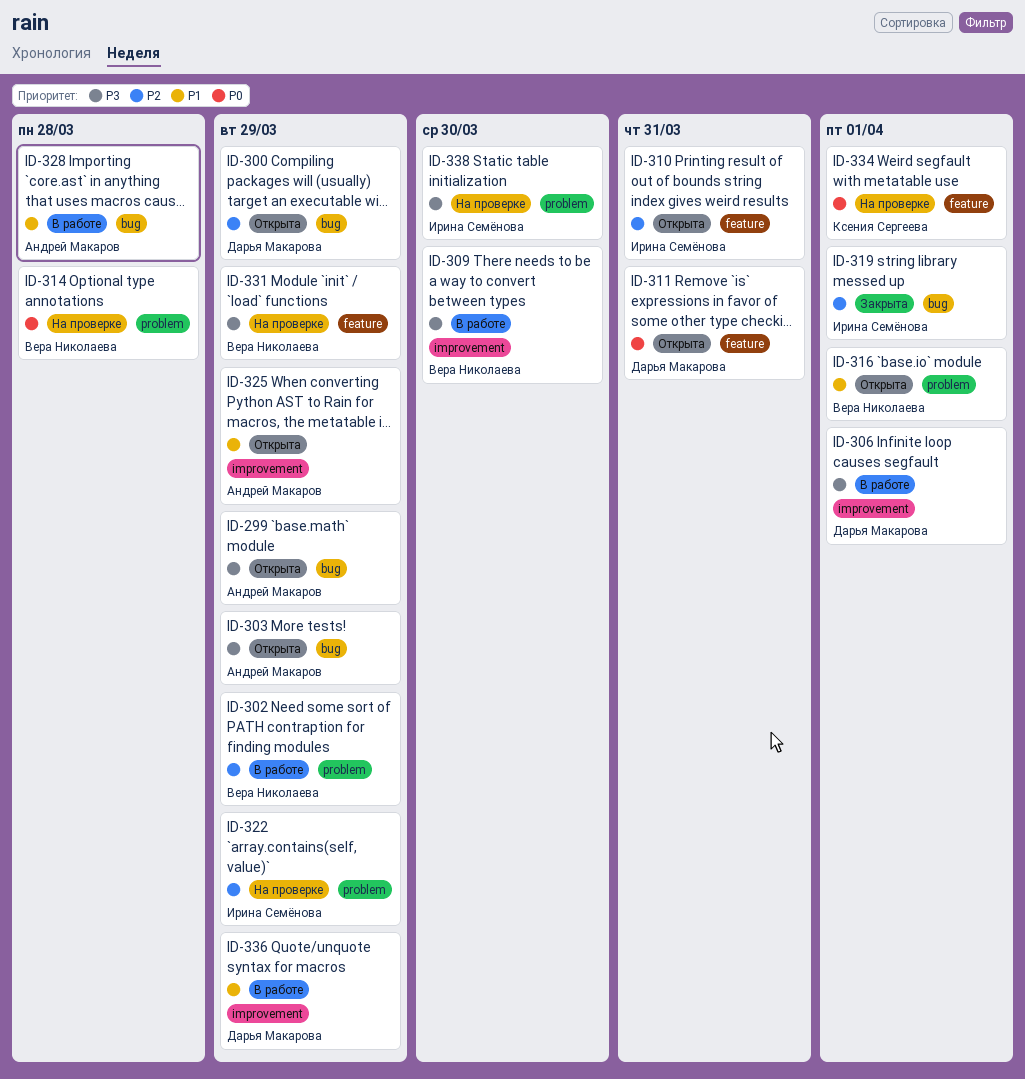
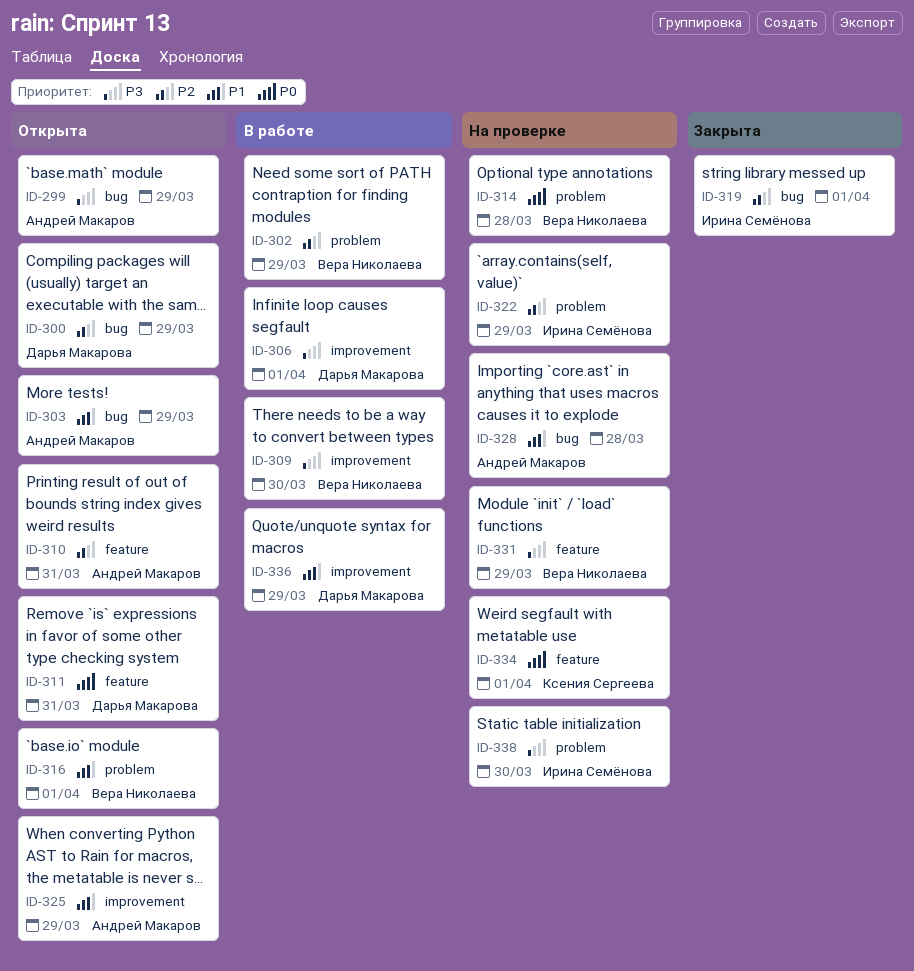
ID-303, priority: P3 -> P1
ID-310, owner: Ирина Семёнова -> Андрей Макаров
ID-328, status: В работе -> На проверке

